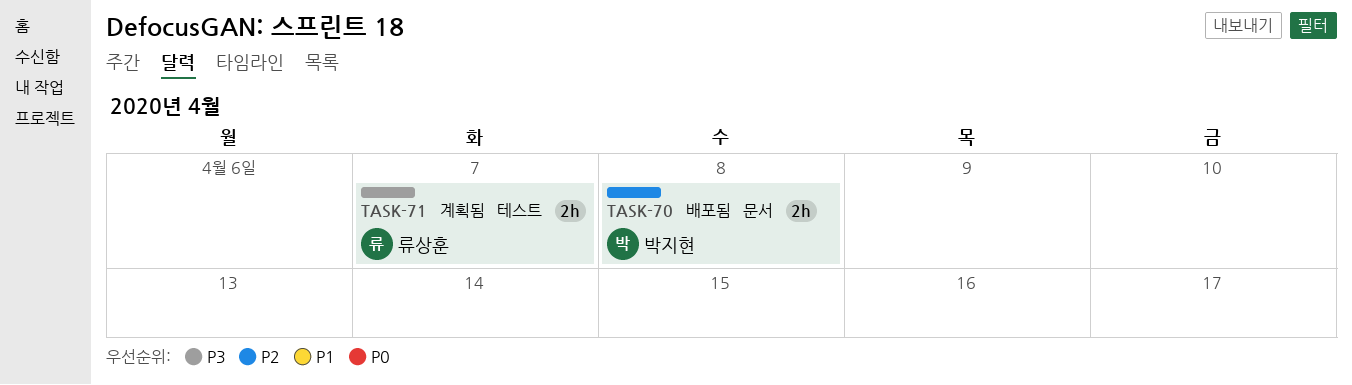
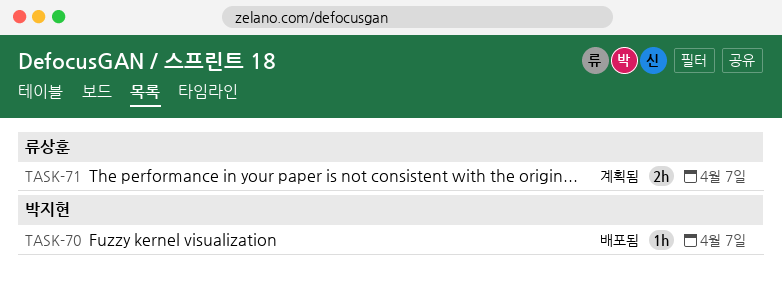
TASK-70, estimate: 2h -> 1h
TASK-70, due: Apr 8 -> Apr 7

